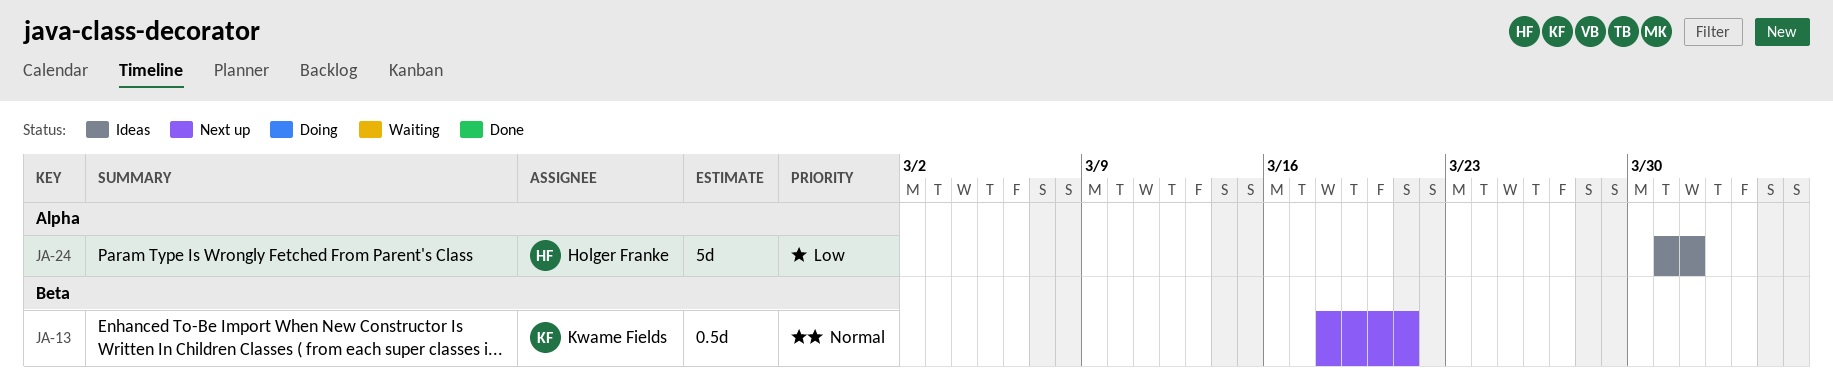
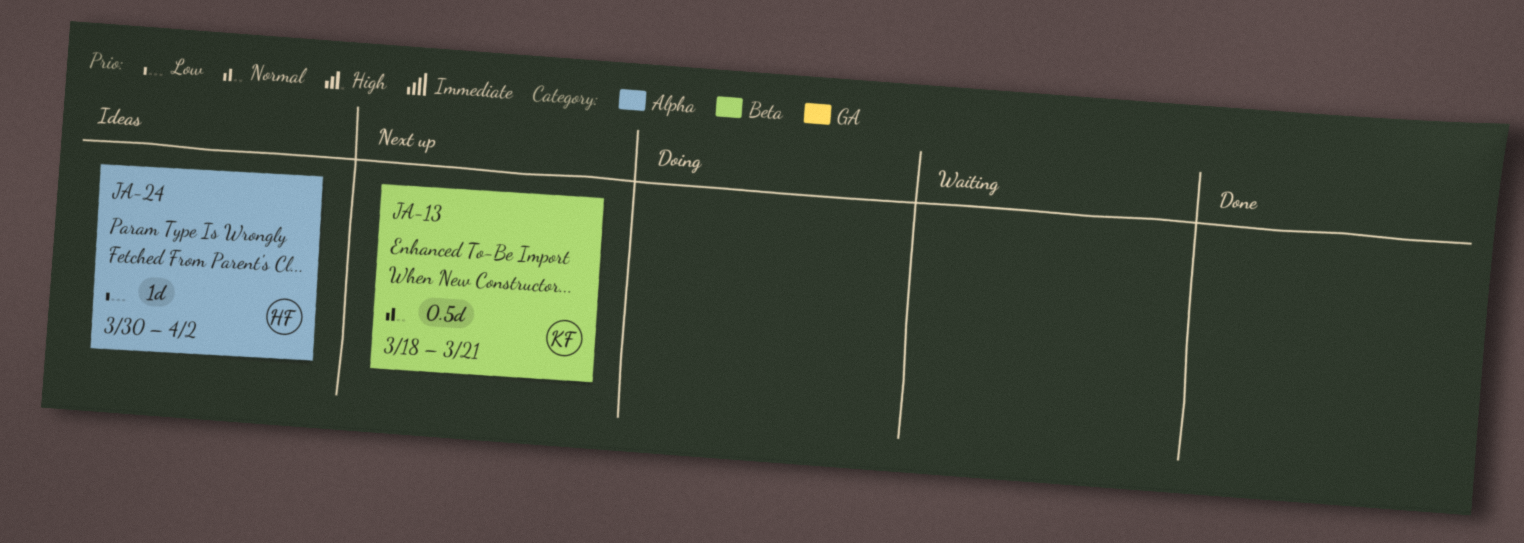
JA-24, estimate: 5d -> 1d
JA-24, start: Mar 31 -> Mar 30
JA-24, due: Apr 1 -> Apr 2

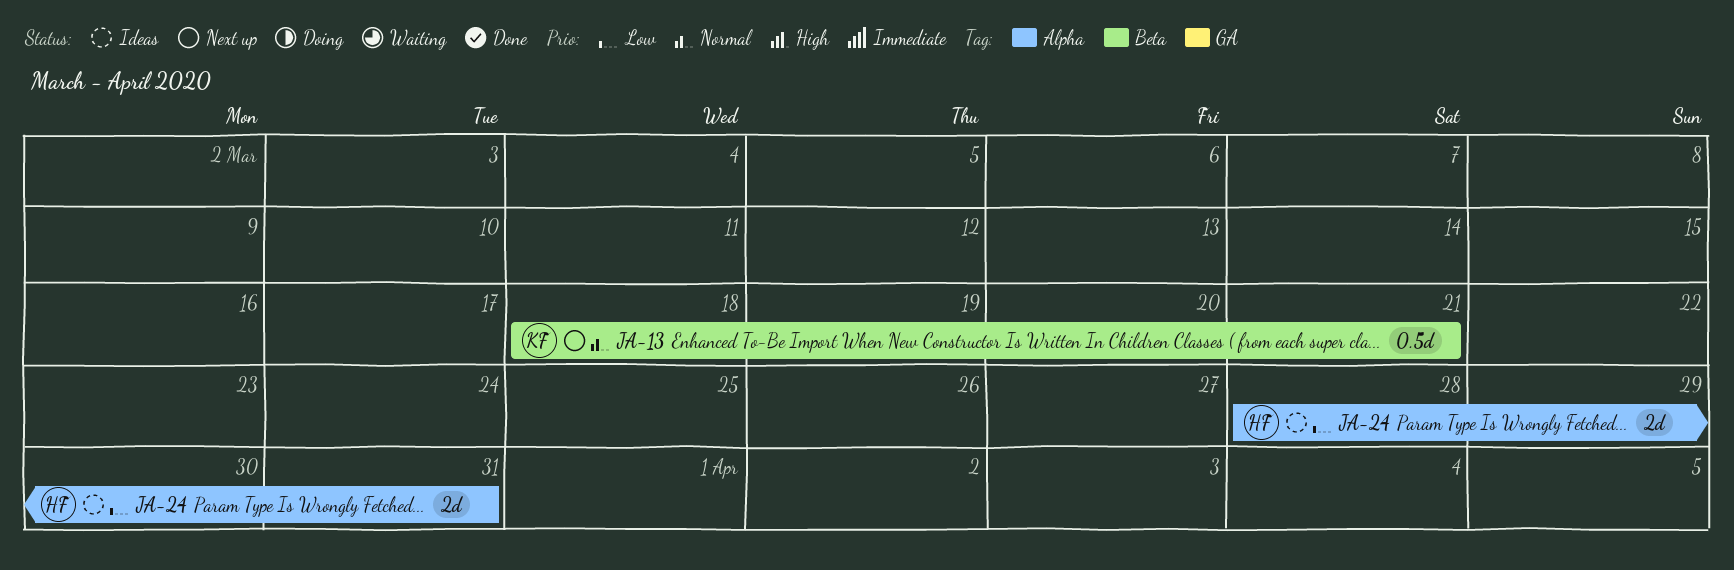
JA-24, estimate: 1d -> 2d
JA-24, start: Mar 30 -> Mar 28
JA-24, due: Apr 2 -> Mar 31

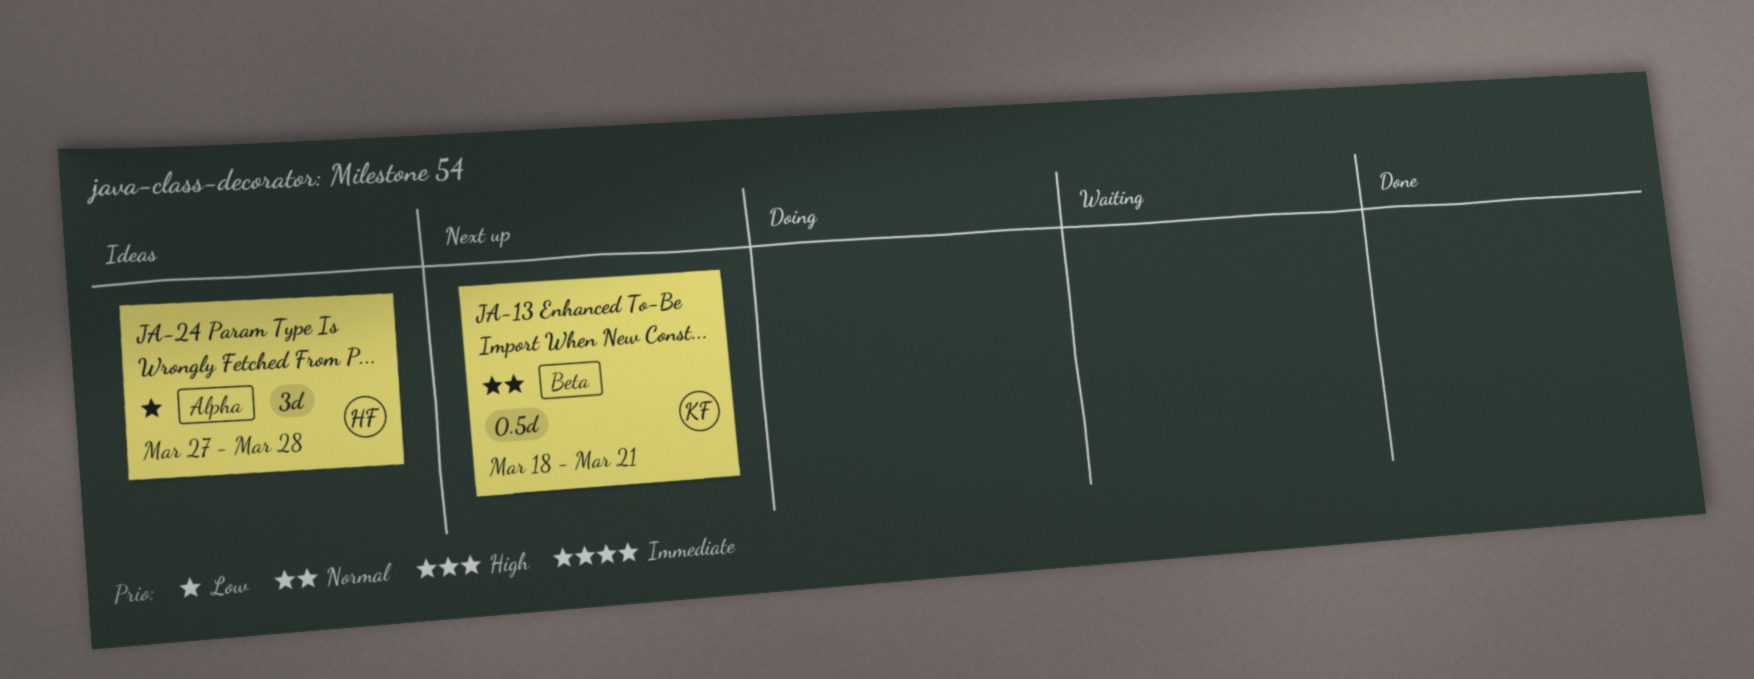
JA-24, estimate: 2d -> 3d
JA-24, start: Mar 28 -> Mar 27
JA-24, due: Mar 31 -> Mar 28

